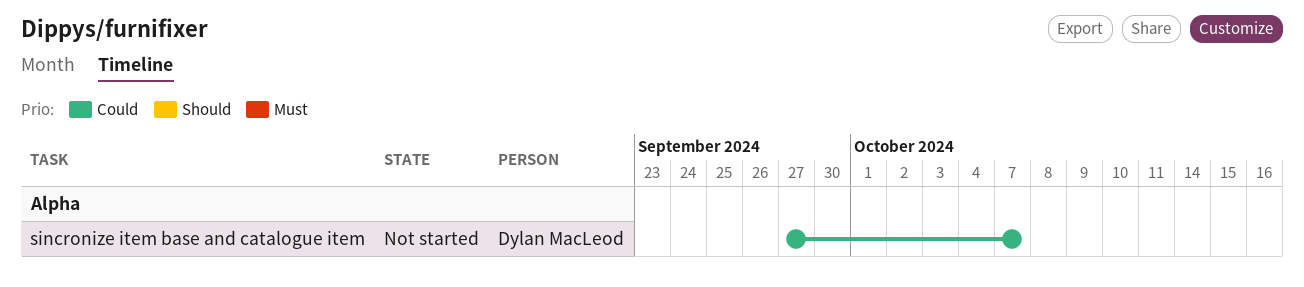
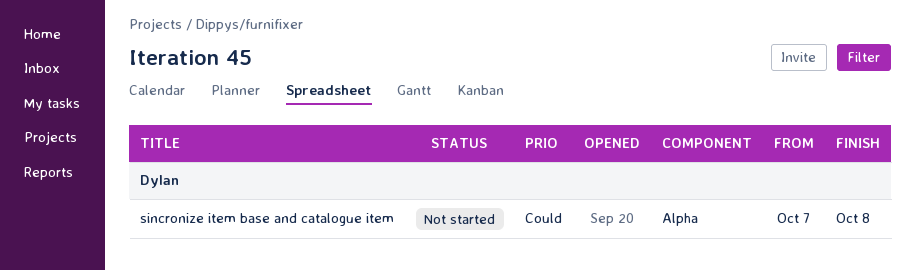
sincronize item base and catalogue item, start: Sep 27 -> Oct 7
sincronize item base and catalogue item, due: Oct 7 -> Oct 8

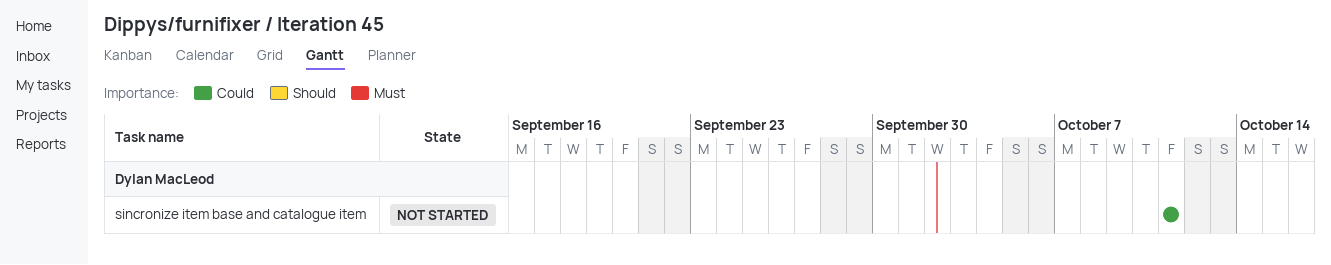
sincronize item base and catalogue item, start: Oct 7 -> Oct 11
sincronize item base and catalogue item, due: Oct 8 -> Oct 11

